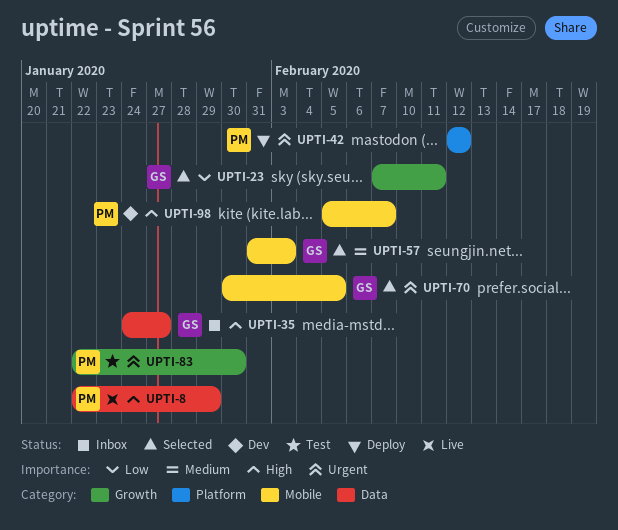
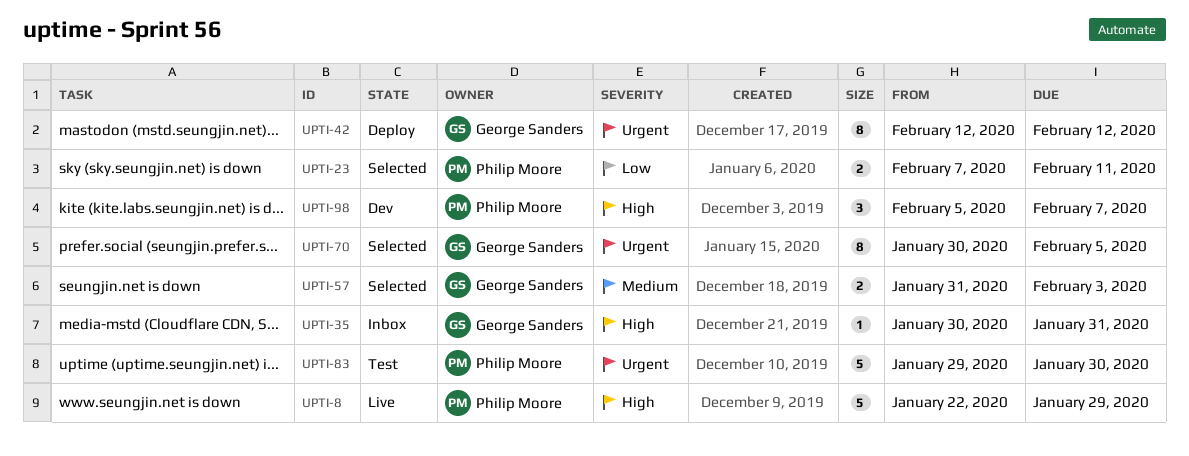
UPTI-23, owner: George Sanders -> Philip Moore
UPTI-35, start: Jan 24 -> Jan 30
UPTI-35, due: Jan 27 -> Jan 31
UPTI-42, owner: Philip Moore -> George Sanders
UPTI-83, start: Jan 22 -> Jan 29

